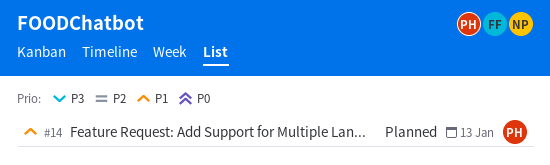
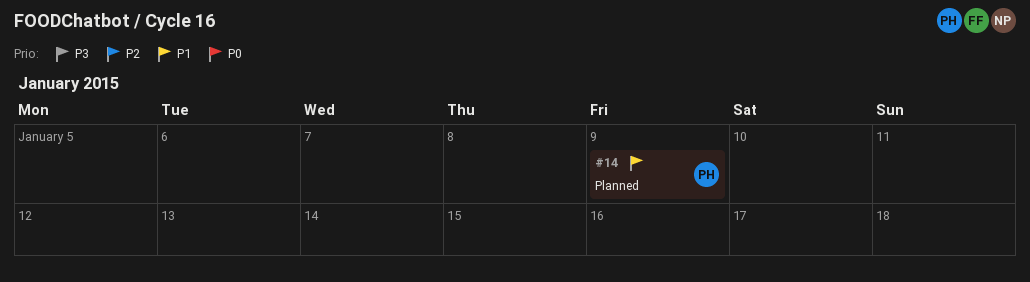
#14, due: Jan 13 -> Jan 9

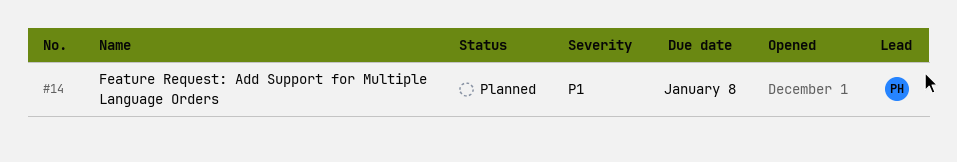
#14, due: Jan 9 -> Jan 8

